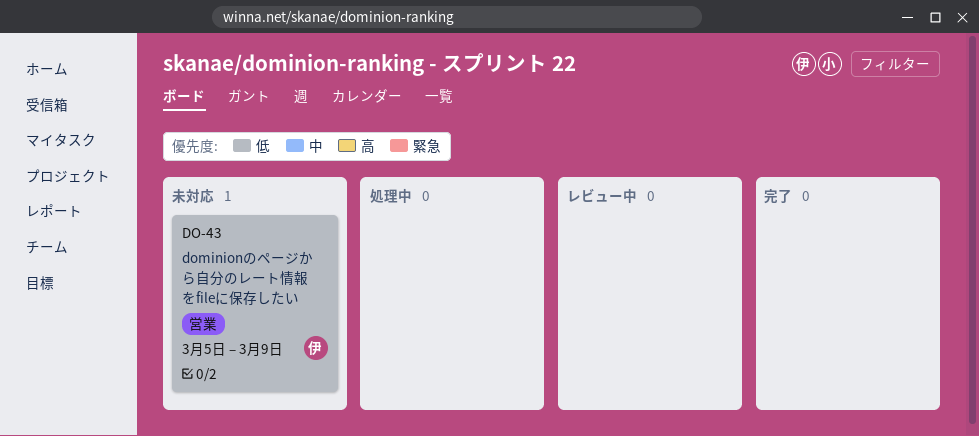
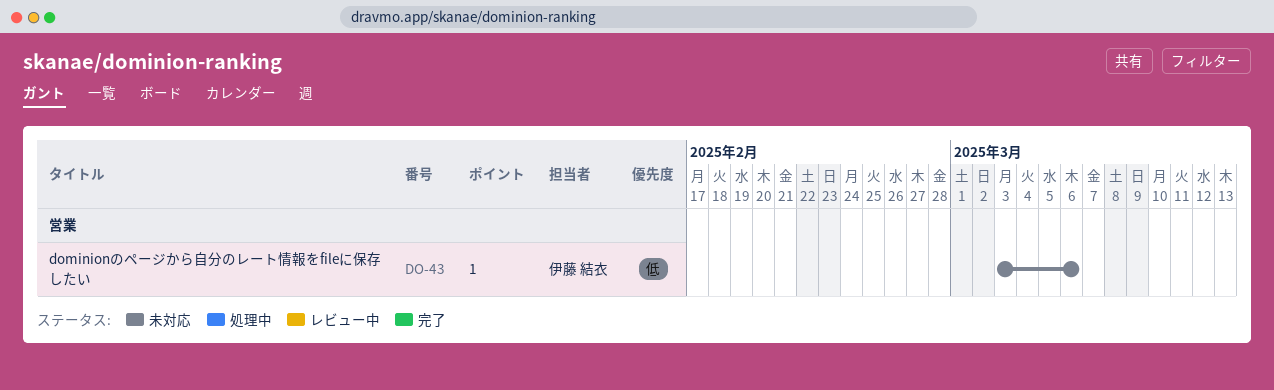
DO-43, start: Mar 5 -> Mar 3
DO-43, due: Mar 9 -> Mar 6

